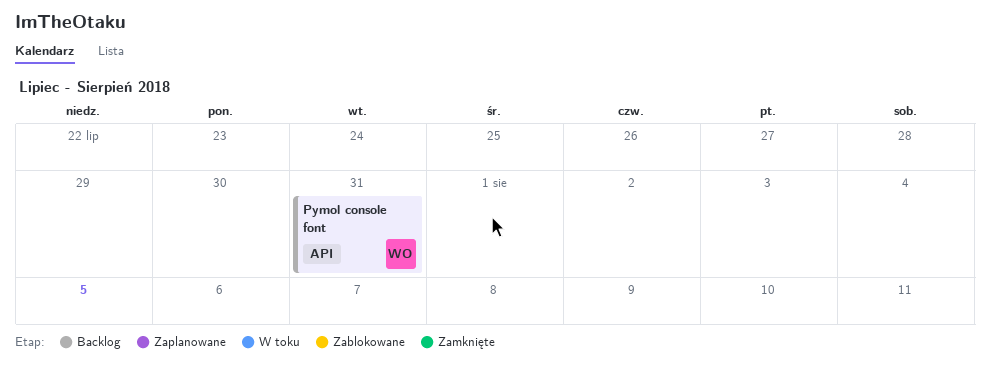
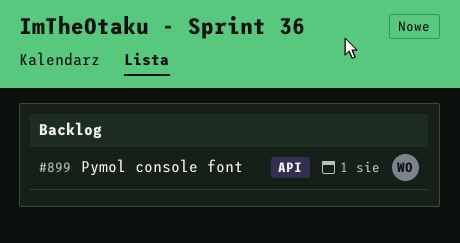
Pymol console font, due: Jul 31 -> Aug 1

